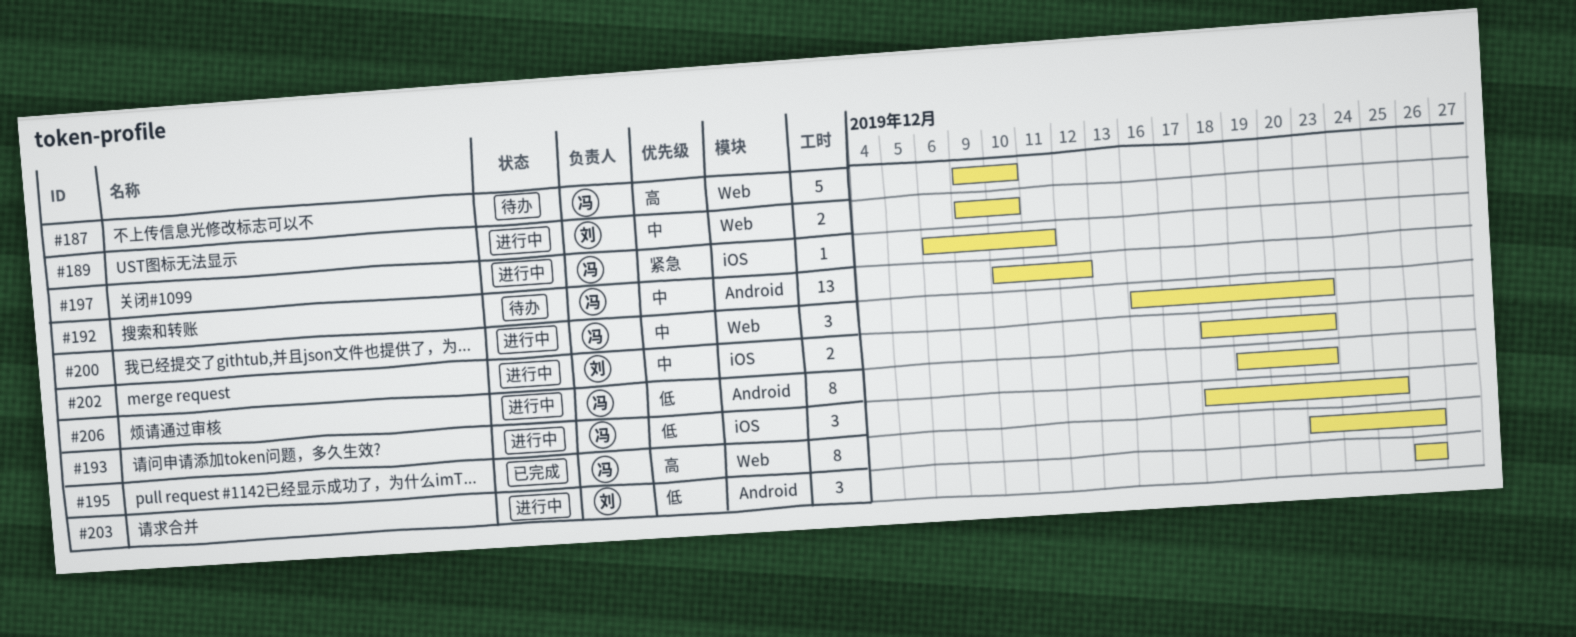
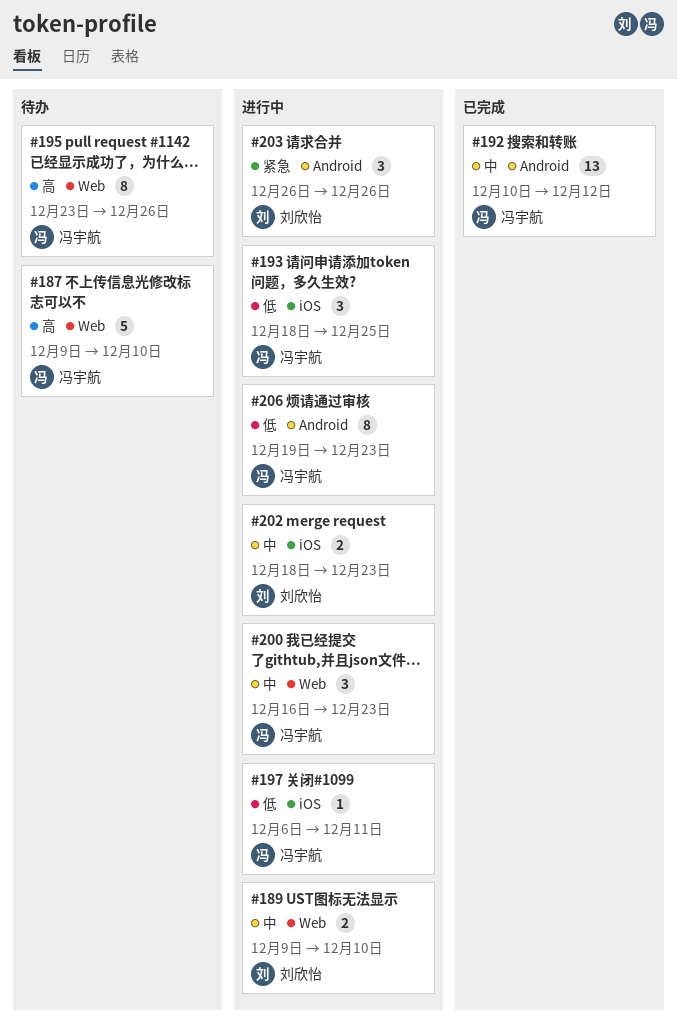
#192, status: 待办 -> 已完成
#195, status: 已完成 -> 待办
#197, priority: 紧急 -> 低
#203, priority: 低 -> 紧急

